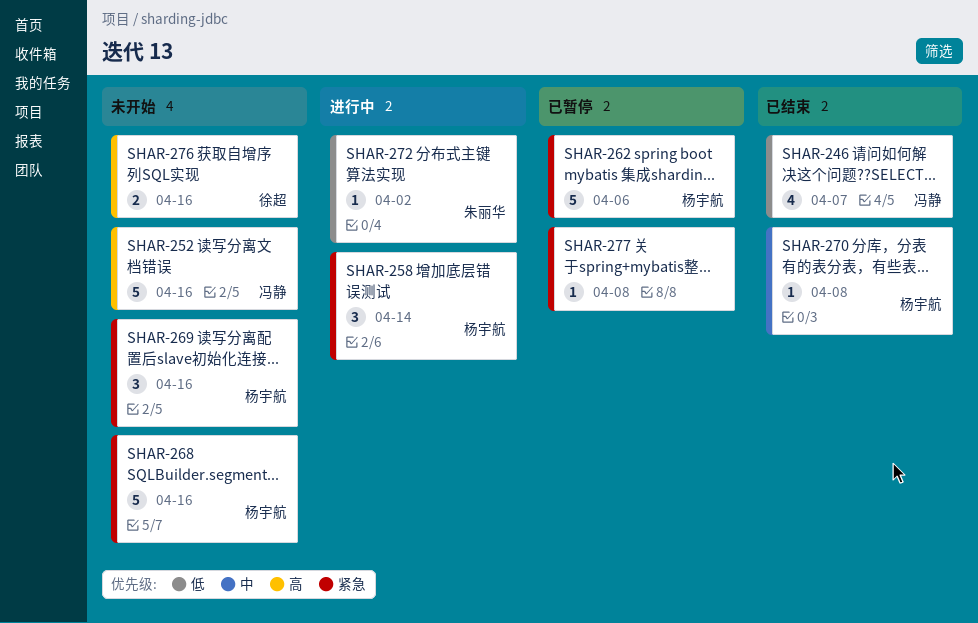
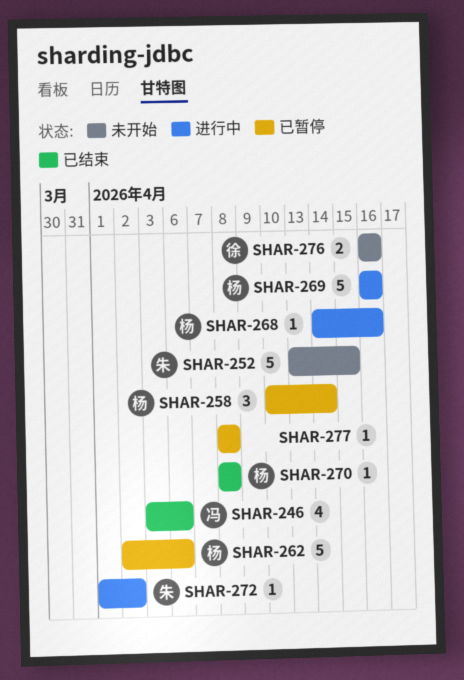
SHAR-246, due: Apr 7 -> Apr 6
SHAR-252, owner: 冯静 -> 朱丽华
SHAR-252, due: Apr 16 -> Apr 15
SHAR-258, status: 进行中 -> 已暂停
SHAR-268, status: 未开始 -> 进行中
SHAR-268, estimate: 5 -> 1
SHAR-269, status: 未开始 -> 进行中
SHAR-269, estimate: 3 -> 5

